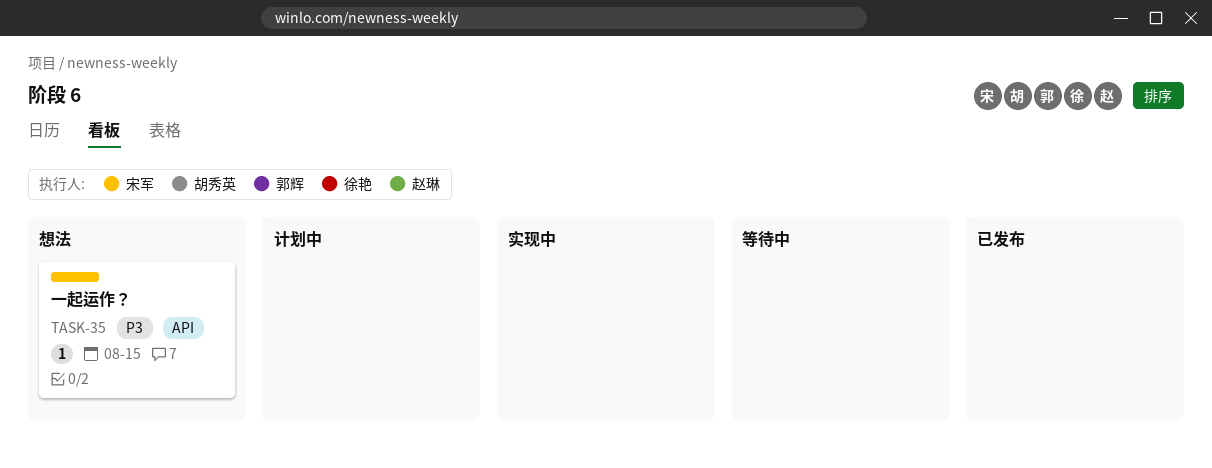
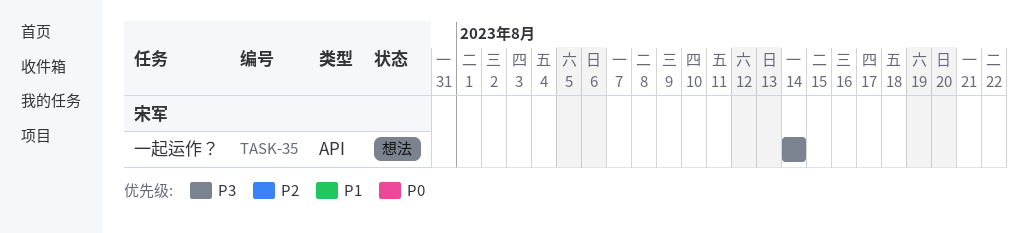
TASK-35, due: Aug 15 -> Aug 14

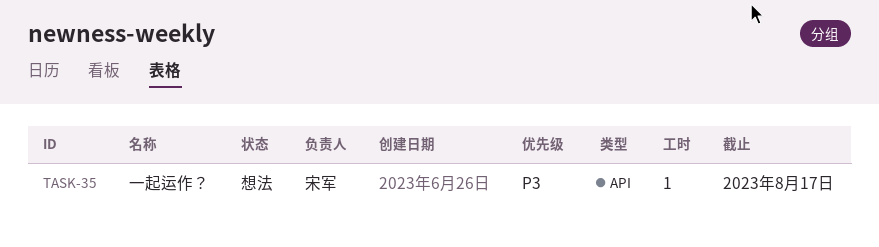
TASK-35, due: Aug 14 -> Aug 17

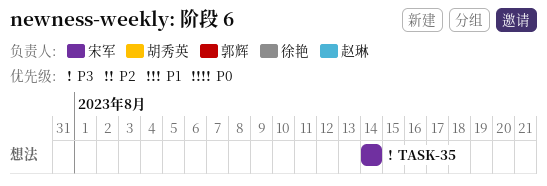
TASK-35, due: Aug 17 -> Aug 14

